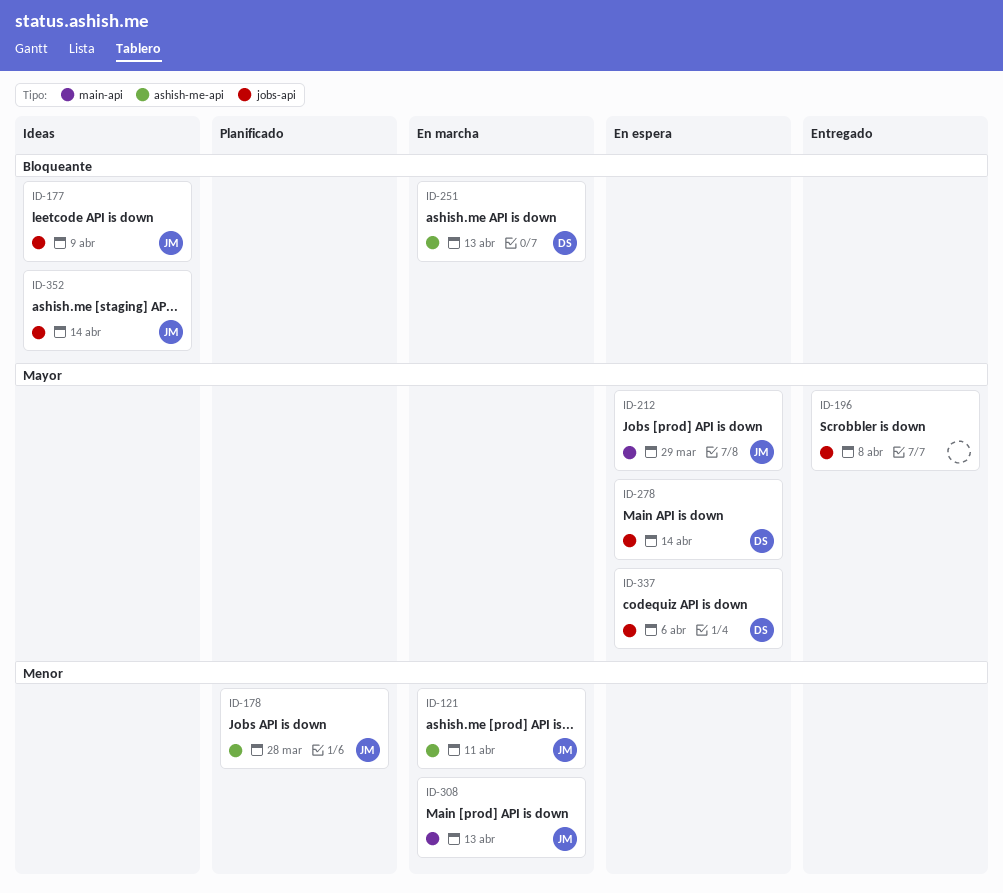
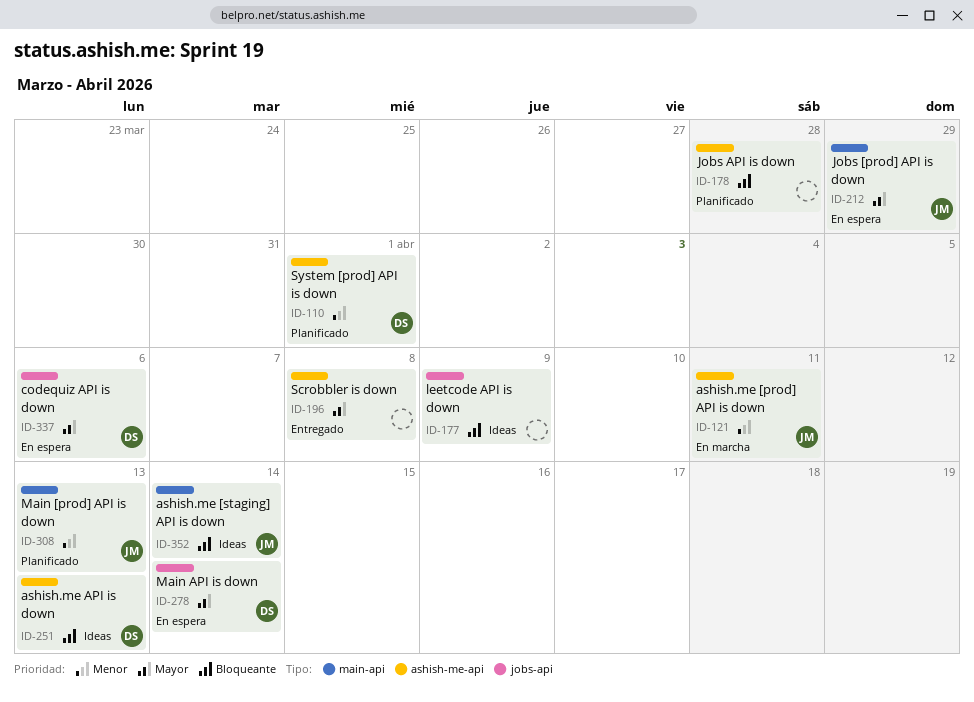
ID-110: none -> present
ID-177, owner: JM -> none
ID-178, owner: JM -> none
ID-178, priority: Menor -> Bloqueante
ID-196, label: jobs-api -> ashish-me-api
ID-251, status: En marcha -> Ideas
ID-308, status: En marcha -> Planificado
ID-352, label: jobs-api -> main-api

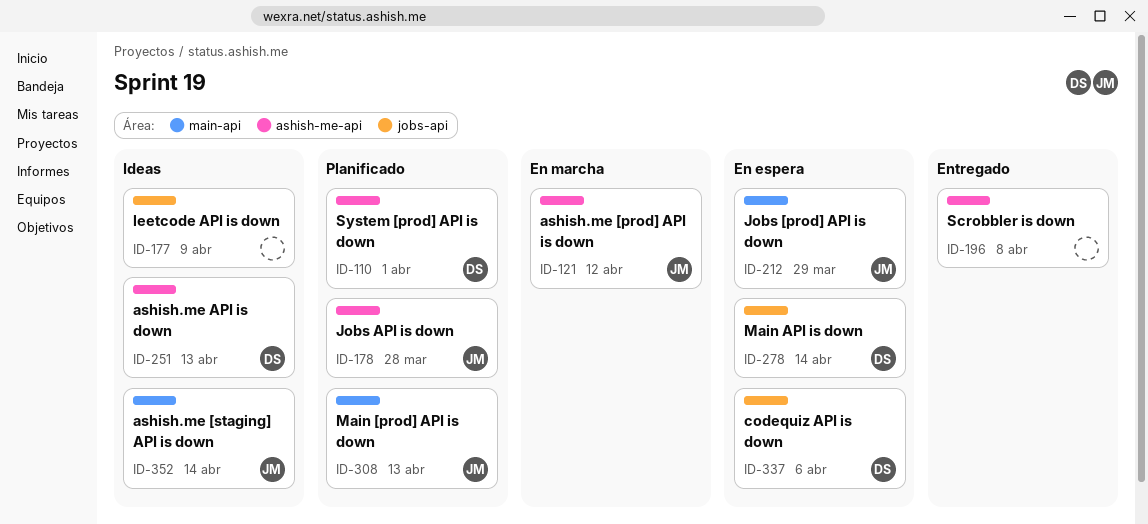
ID-121, due: Apr 11 -> Apr 12
ID-178, owner: none -> JM

